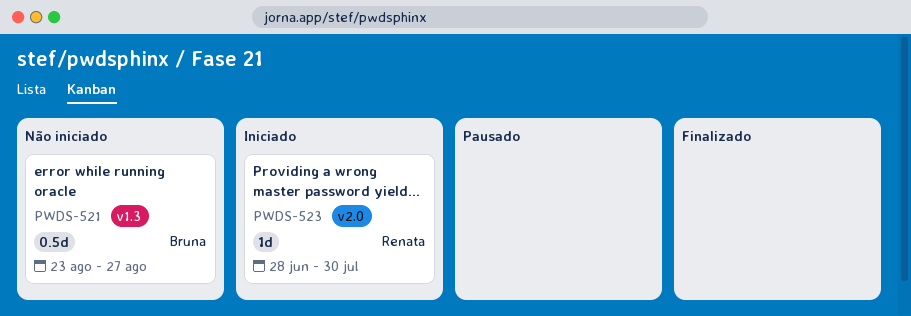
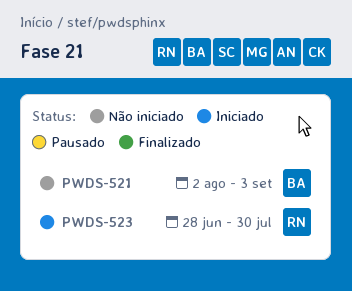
PWDS-521, start: Aug 23 -> Aug 2
PWDS-521, due: Aug 27 -> Sep 3

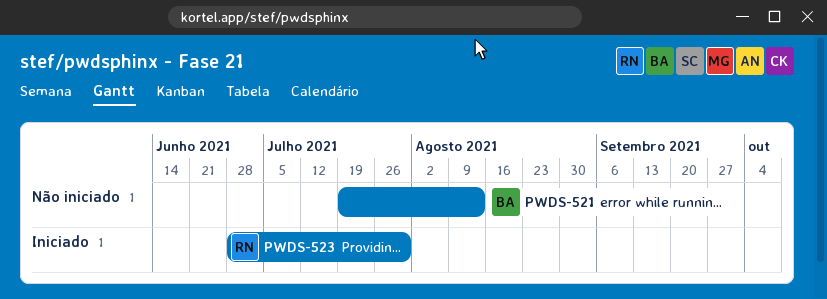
PWDS-521, start: Aug 2 -> Jul 19
PWDS-521, due: Sep 3 -> Aug 13

